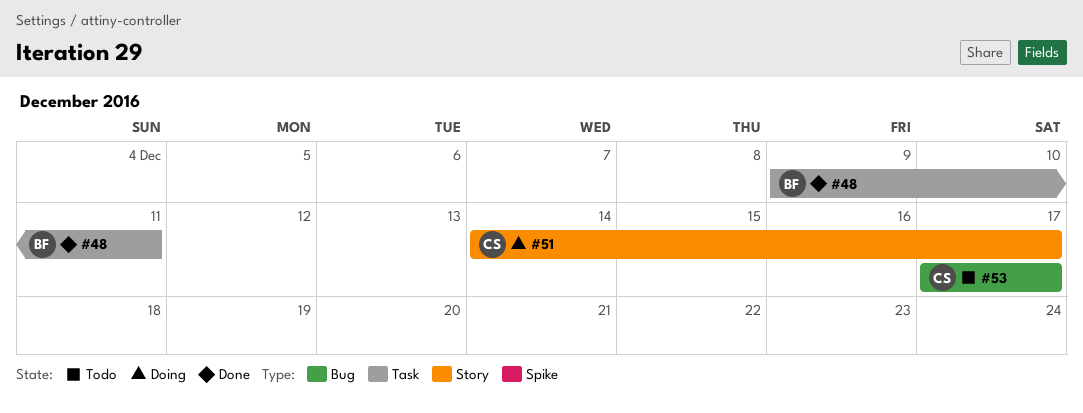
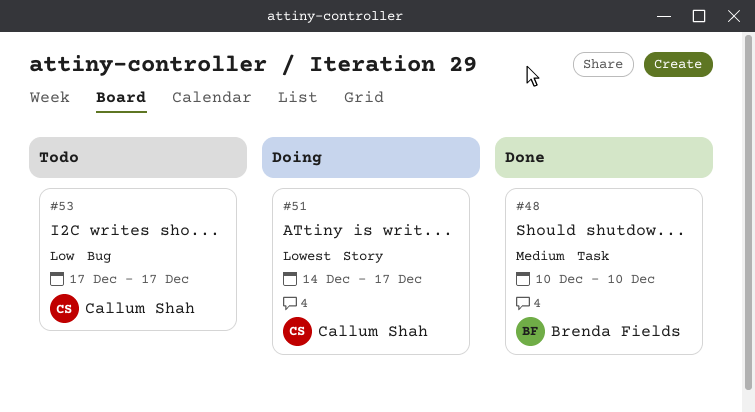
#48, start: Dec 9 -> Dec 10
#48, due: Dec 11 -> Dec 10

